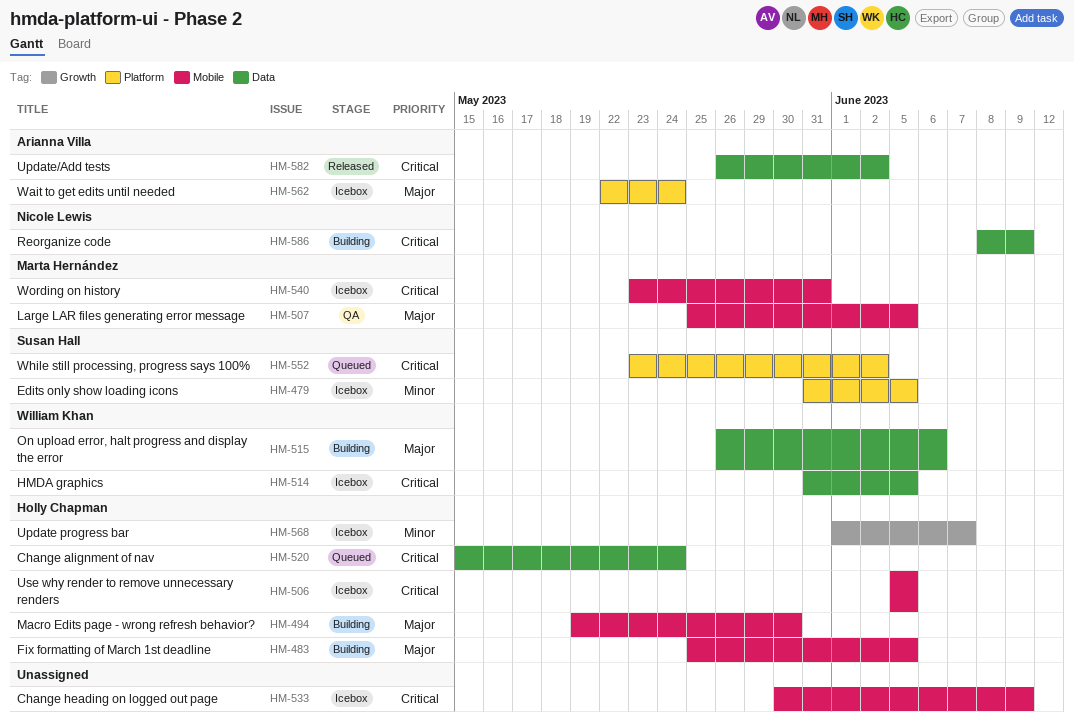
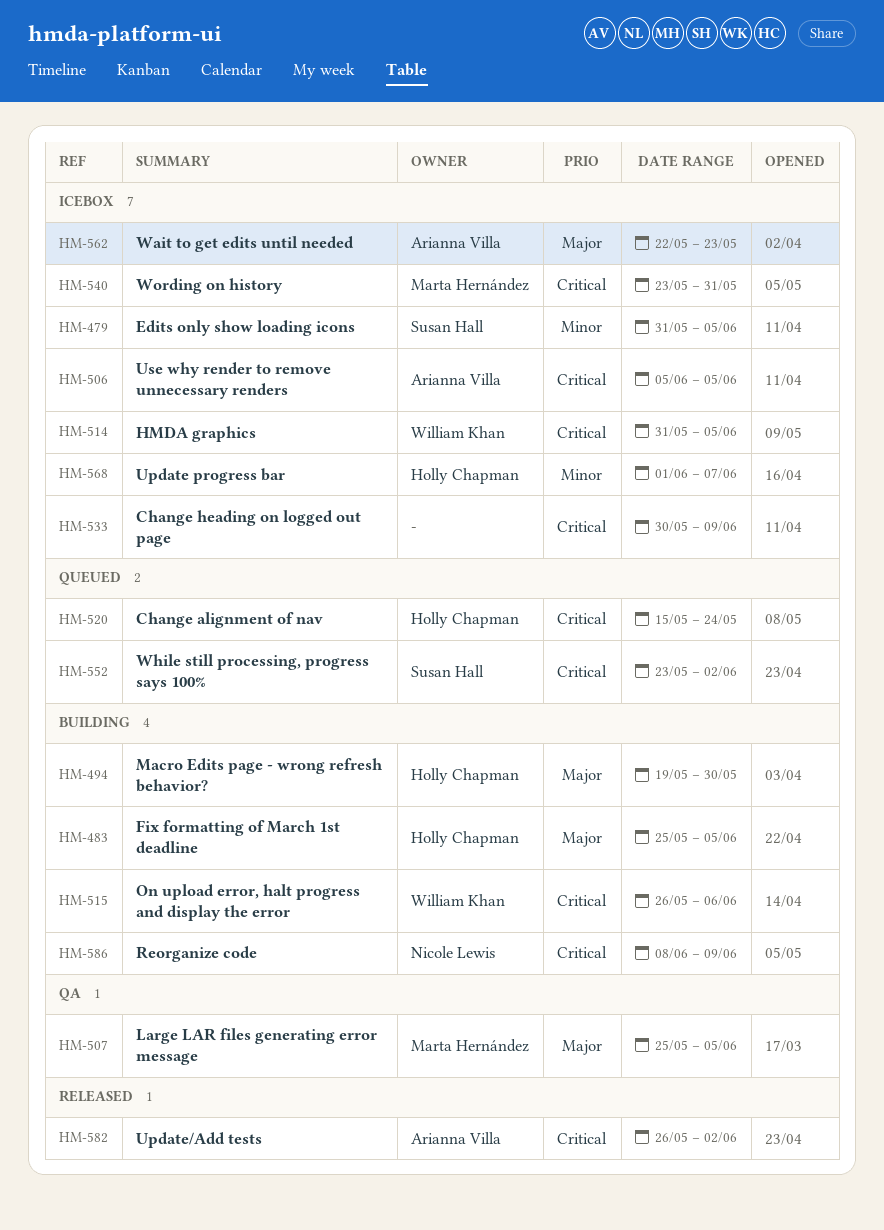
HM-506, owner: Holly Chapman -> Arianna Villa
HM-515, priority: Major -> Critical
HM-562, due: May 24 -> May 23

